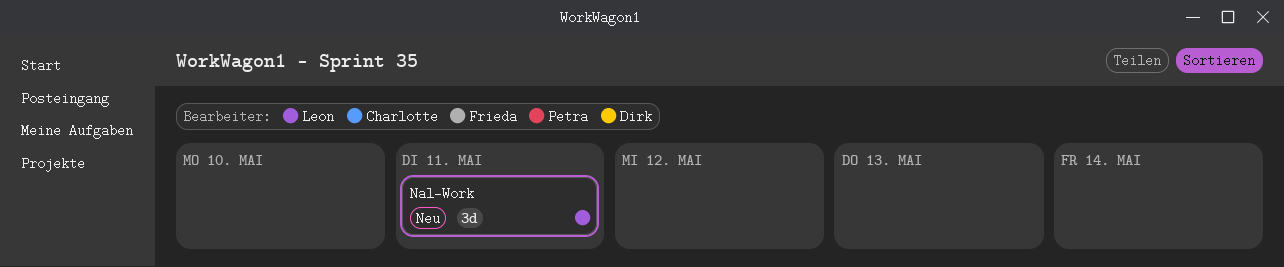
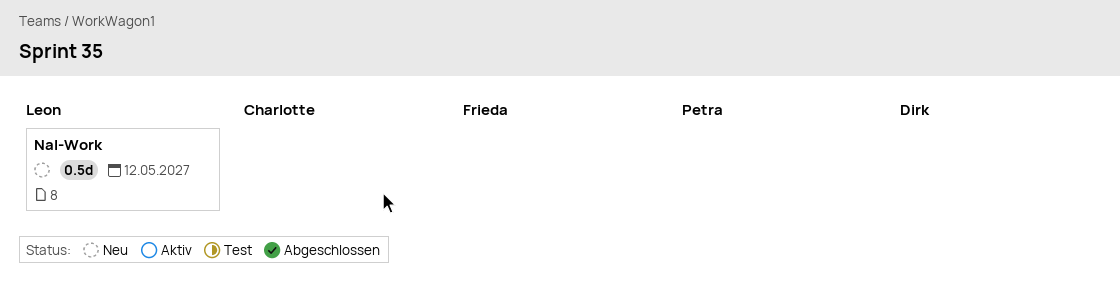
Nal-Work, estimate: 3d -> 0.5d
Nal-Work, due: May 11 -> May 12

